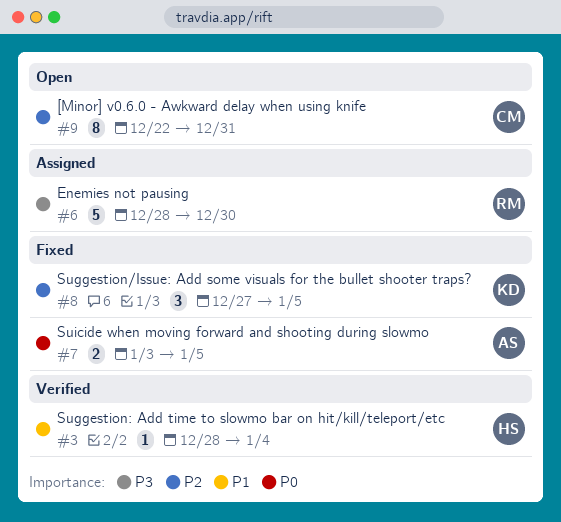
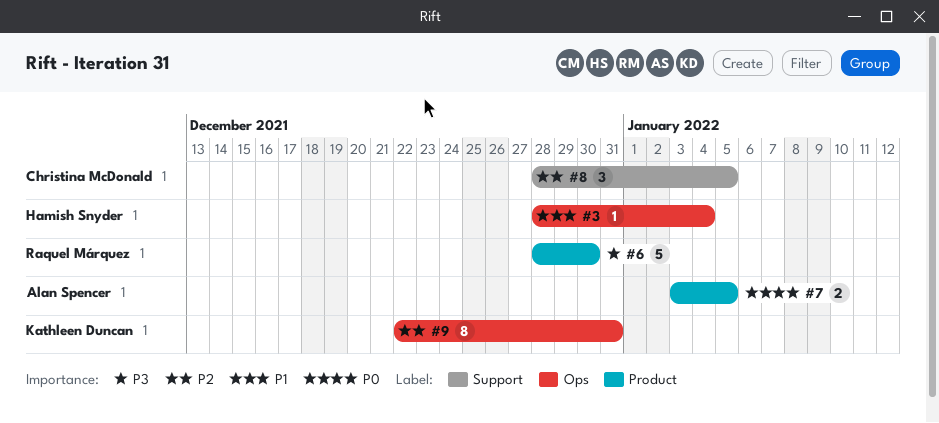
#8, owner: Kathleen Duncan -> Christina McDonald
#8, start: Dec 27 -> Dec 28
#9, owner: Christina McDonald -> Kathleen Duncan

